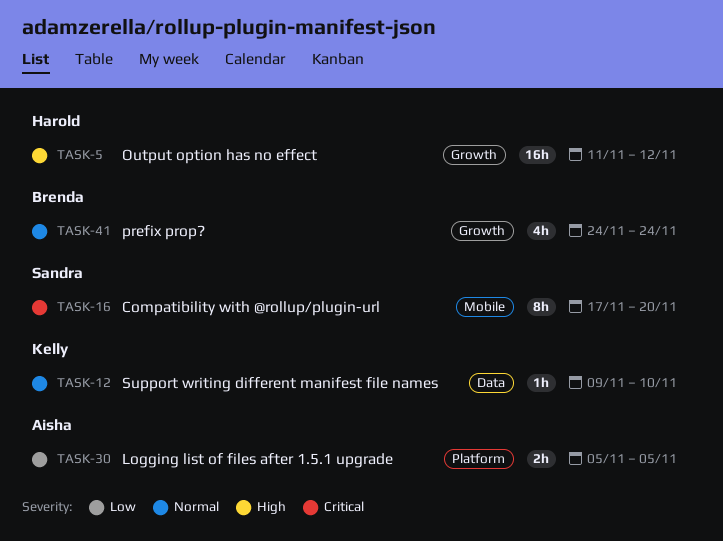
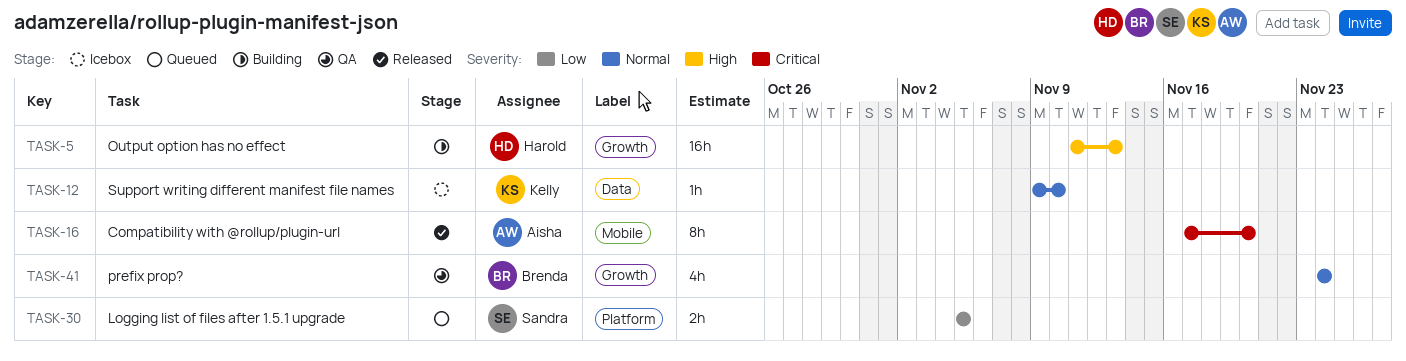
TASK-5, due: Nov 12 -> Nov 13
TASK-16, owner: Sandra -> Aisha
TASK-30, owner: Aisha -> Sandra

